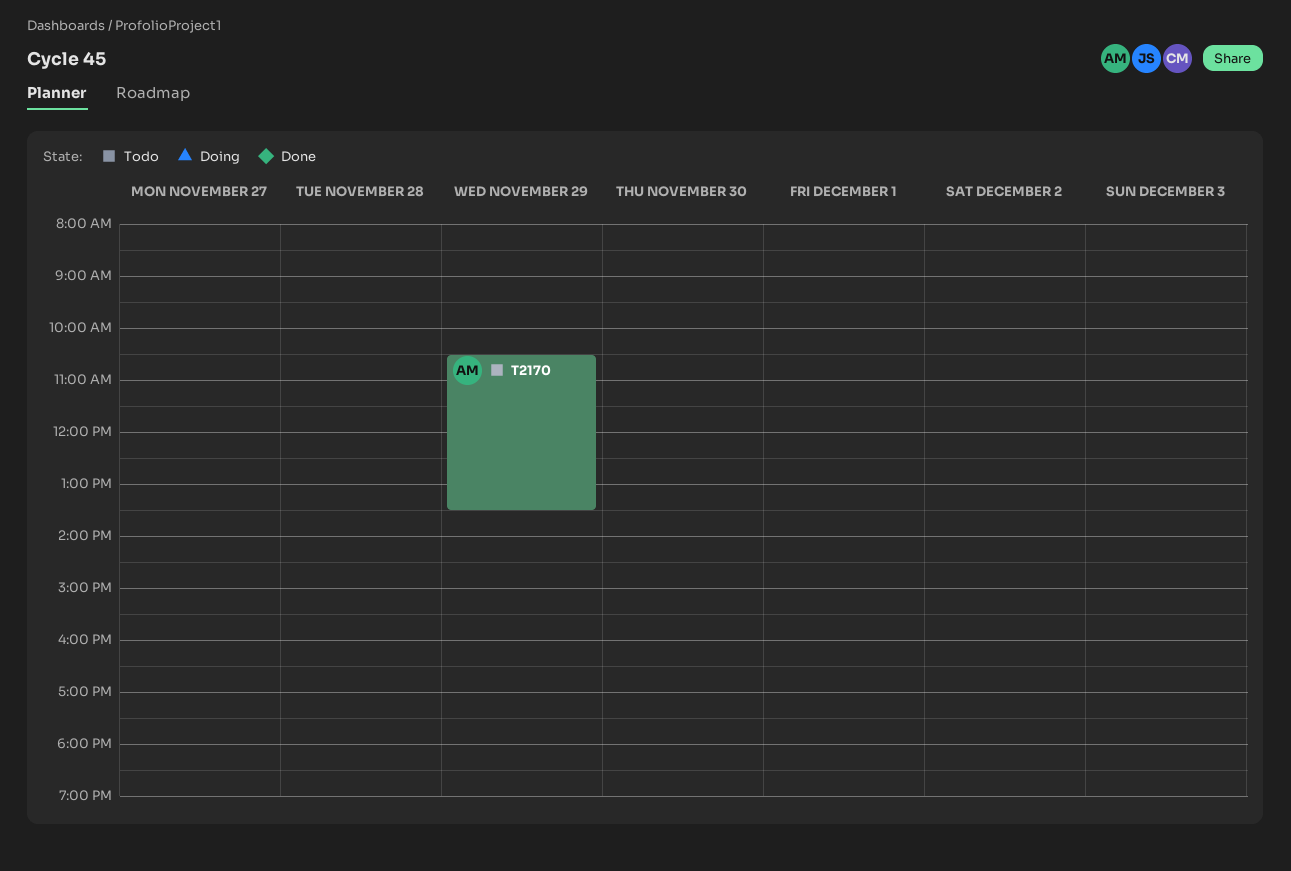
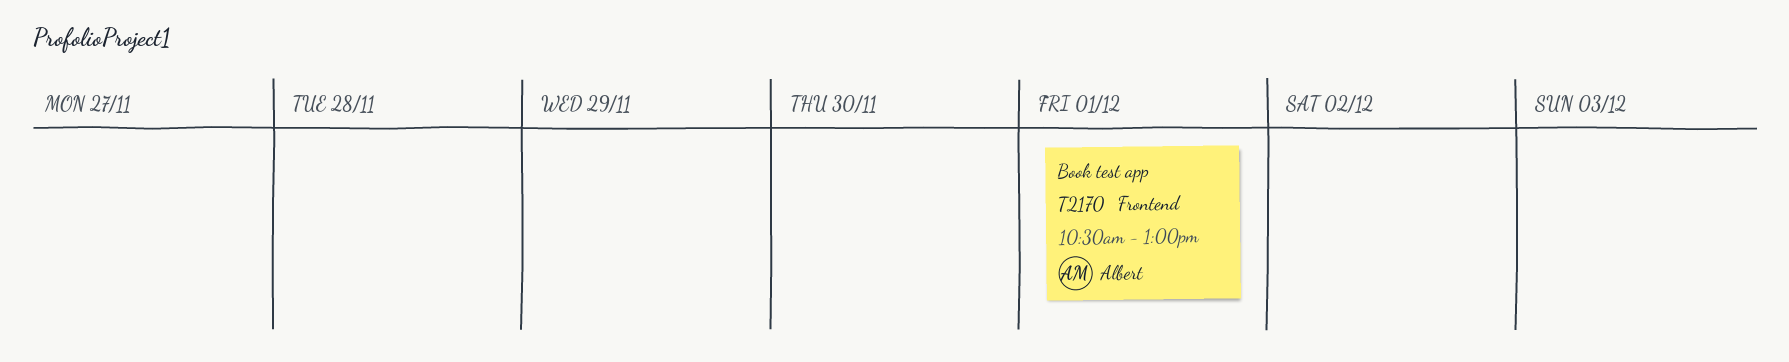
T2170, day: Nov 29 -> Dec 1
T2170, ends: 13:30 -> 13:00

